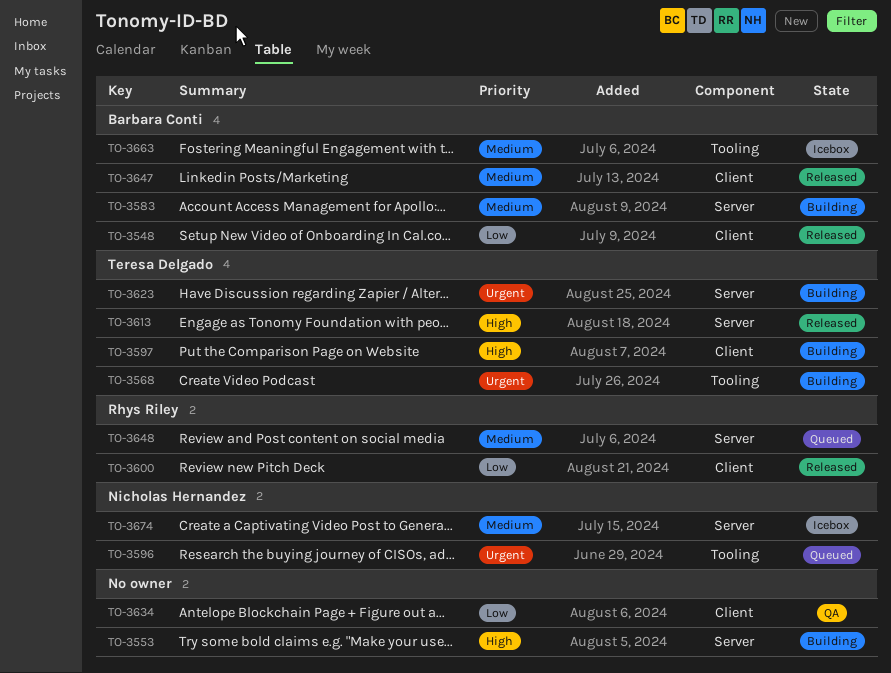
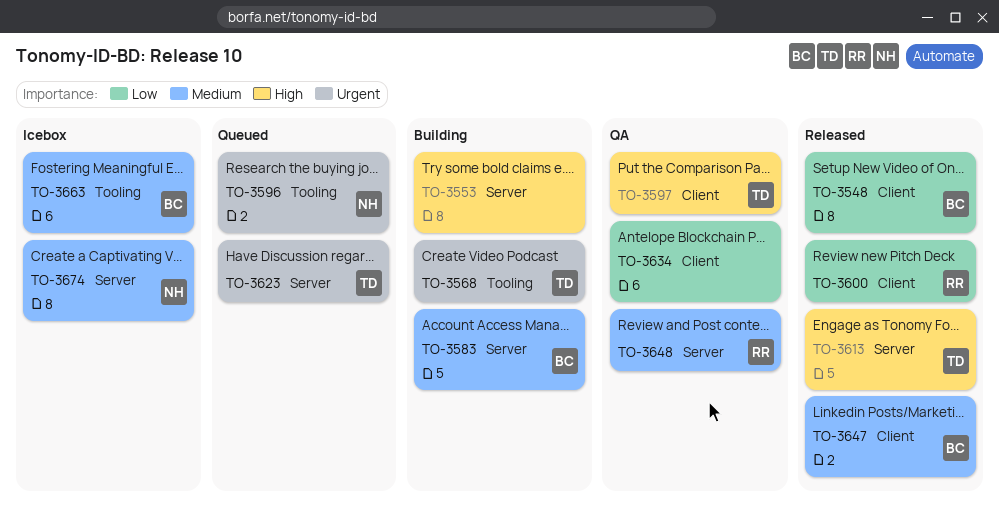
TO-3597, status: Building -> QA
TO-3623, status: Building -> Queued
TO-3648, status: Queued -> QA

